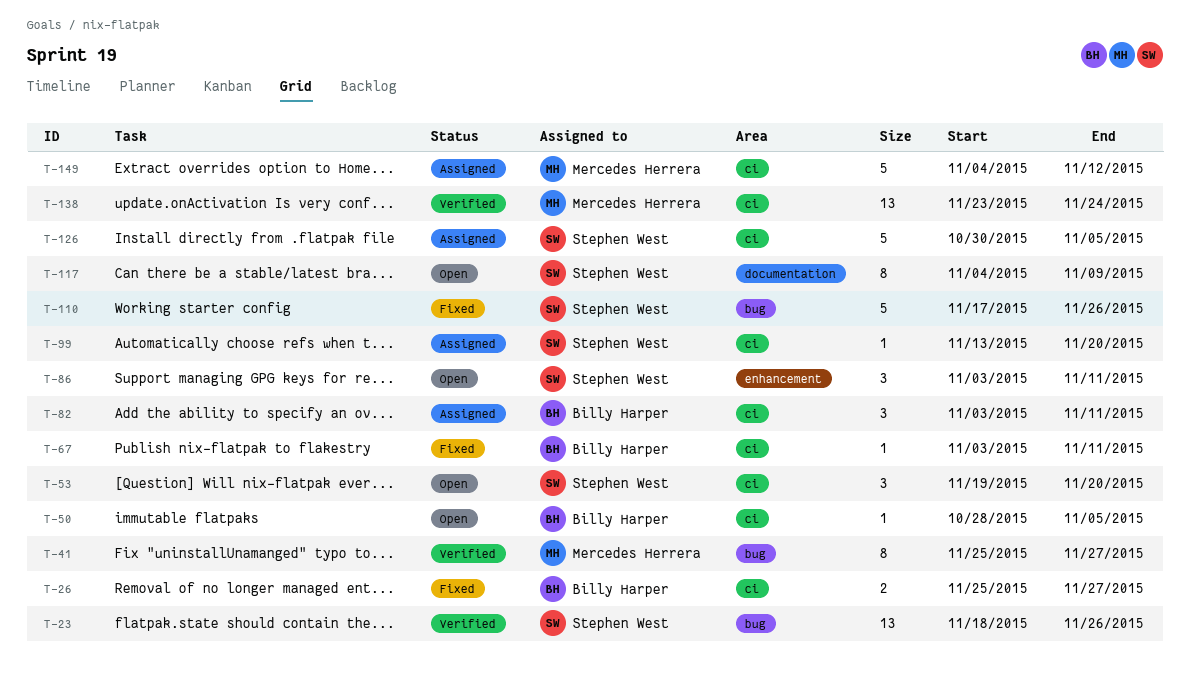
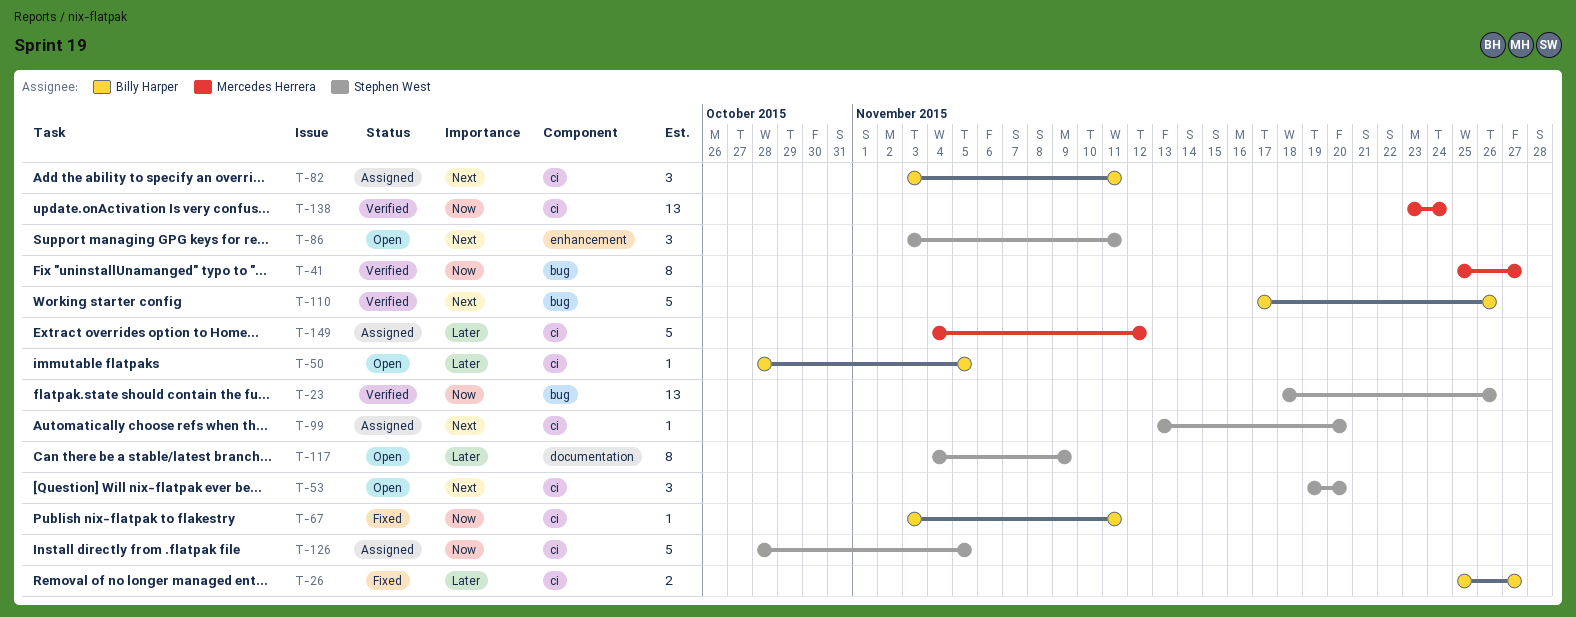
T-110, status: Fixed -> Verified
T-110, owner: Stephen West -> Billy Harper
T-126, start: Oct 30 -> Oct 28

